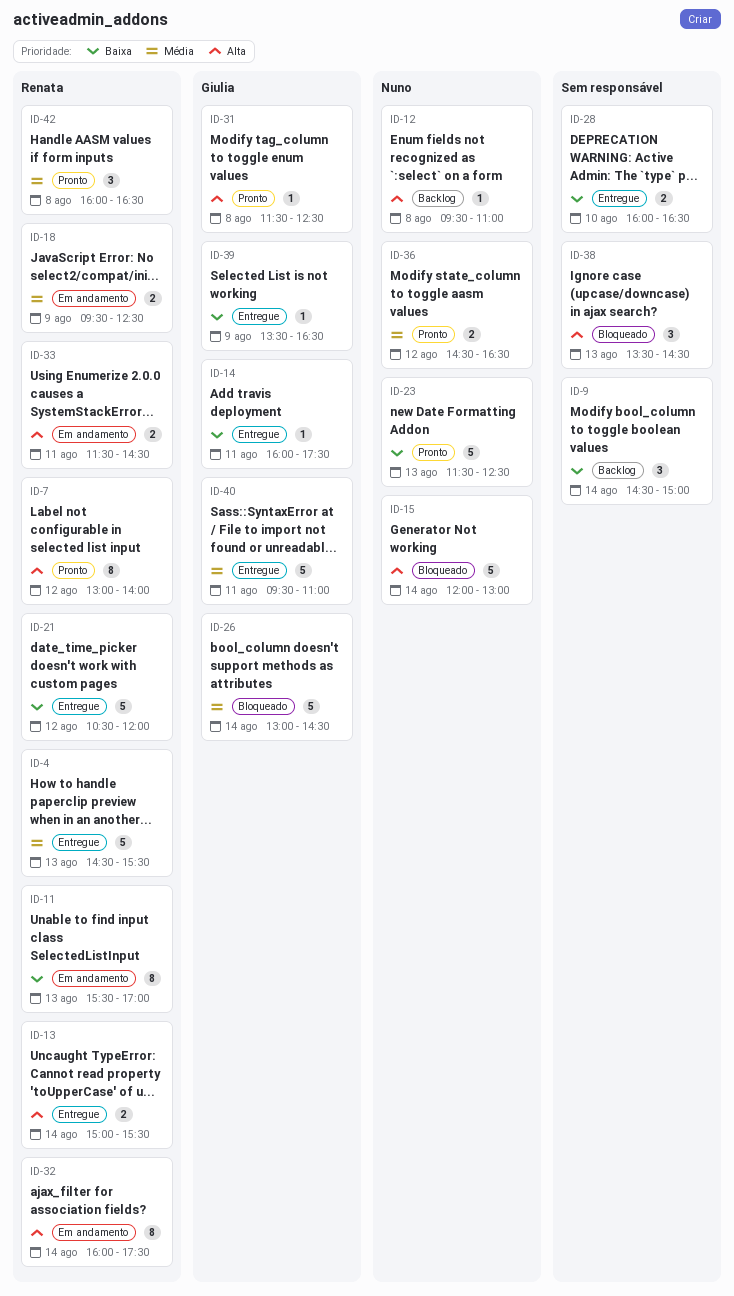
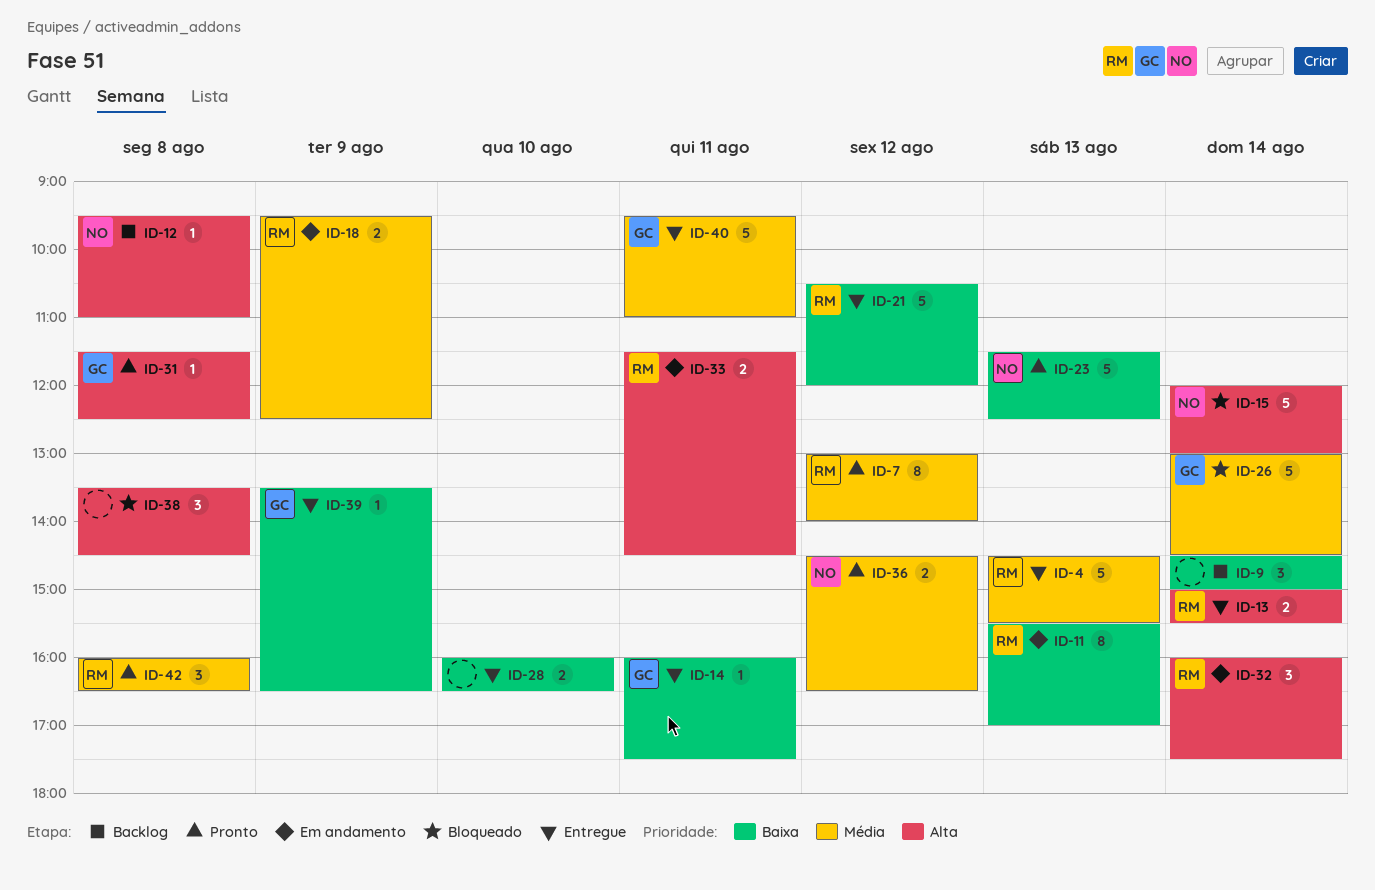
ID-7, priority: Alta -> Média
ID-32, estimate: 8 -> 3
ID-38, day: Aug 13 -> Aug 8

